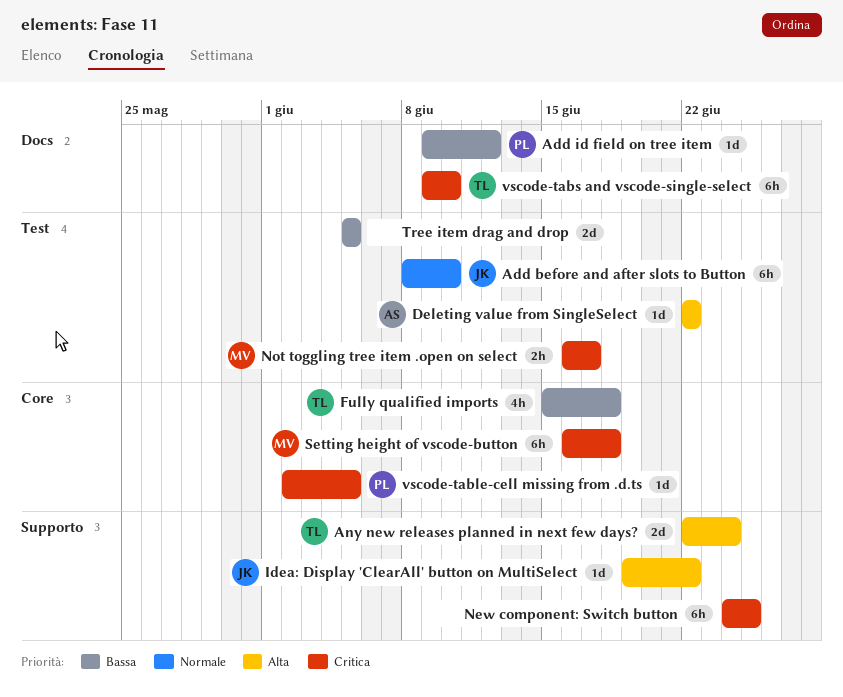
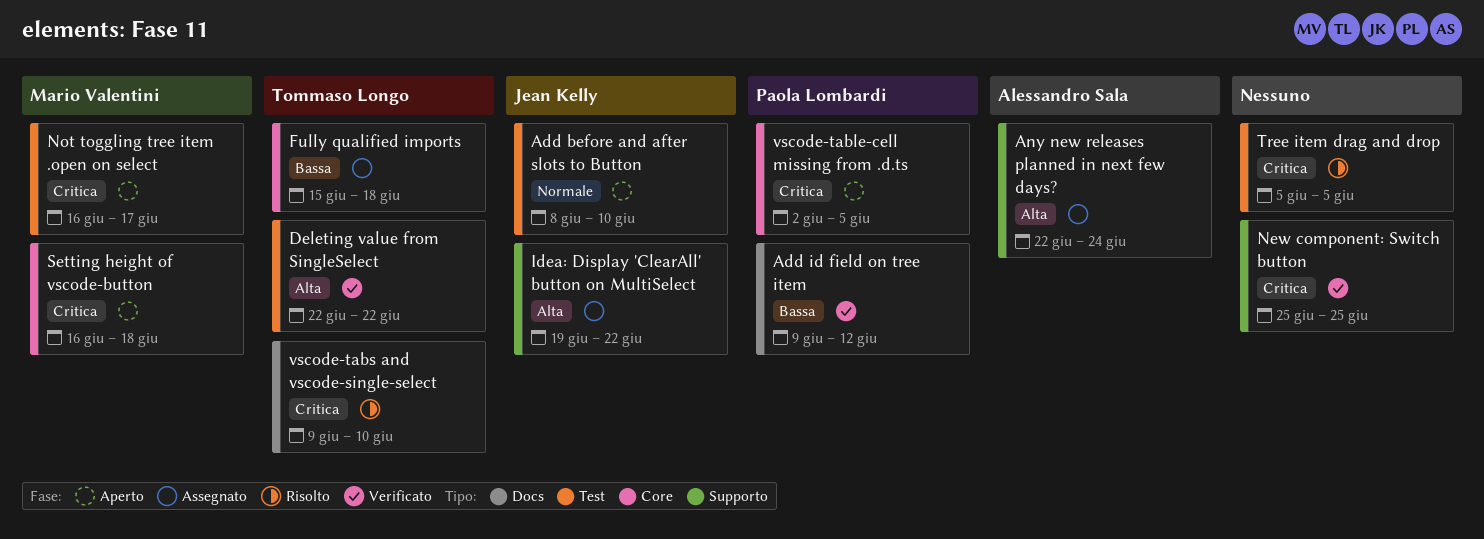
Any new releases planned in next few days?, owner: Tommaso Longo -> Alessandro Sala
Deleting value from SingleSelect, owner: Alessandro Sala -> Tommaso Longo
New component: Switch button, start: Jun 24 -> Jun 25
Tree item drag and drop, priority: Bassa -> Critica

